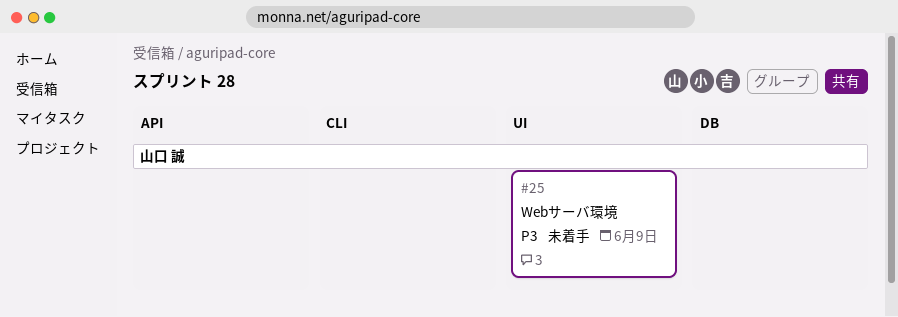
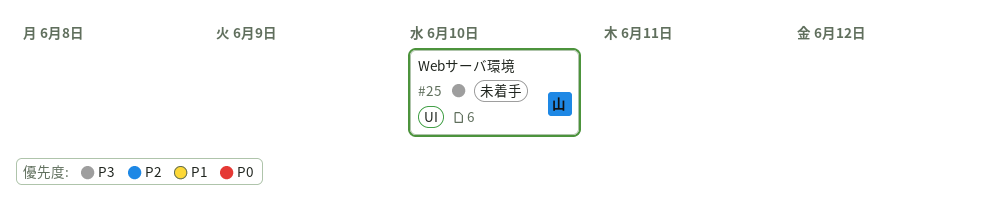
#25, due: Jun 9 -> Jun 10

